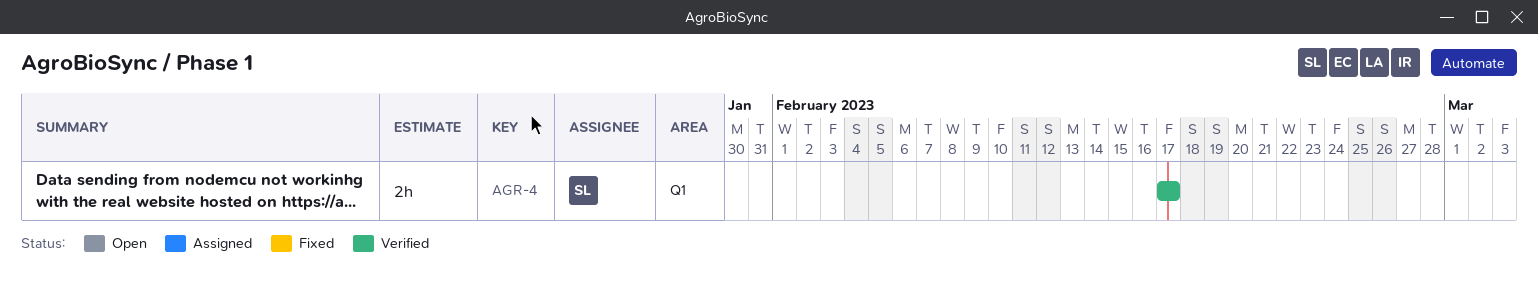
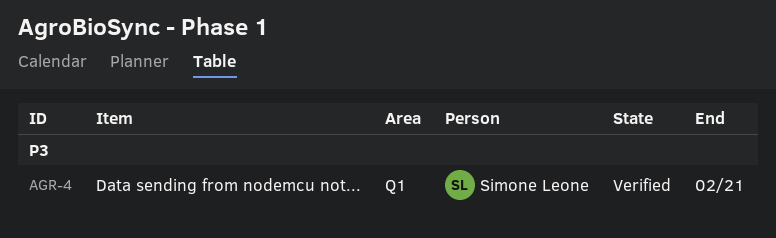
AGR-4, due: Feb 17 -> Feb 21

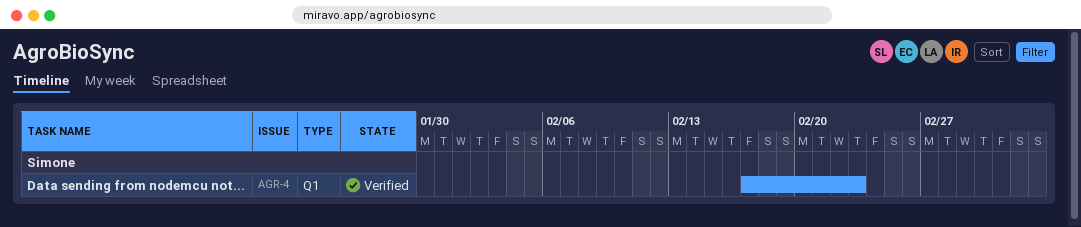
AGR-4, due: Feb 21 -> Feb 23

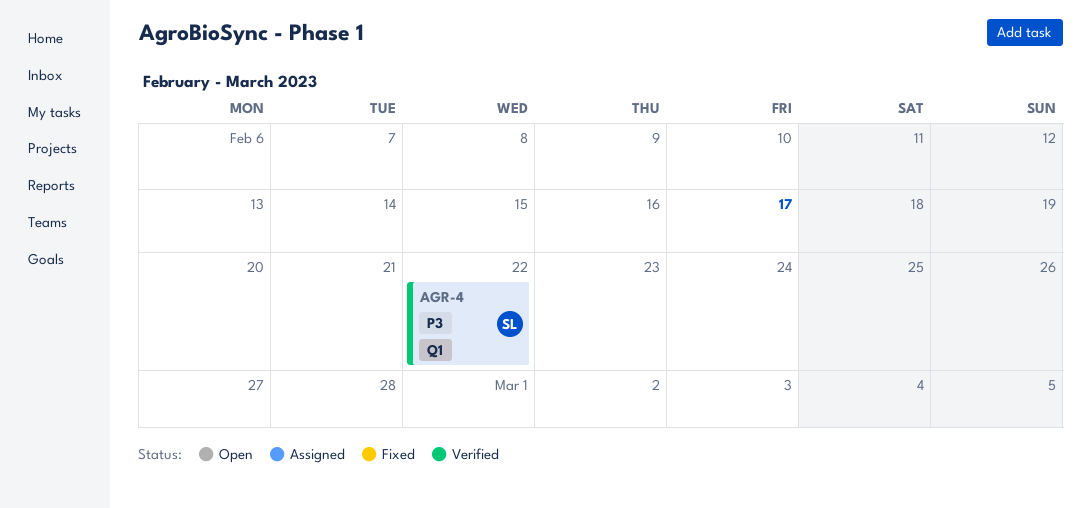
AGR-4, due: Feb 23 -> Feb 22

